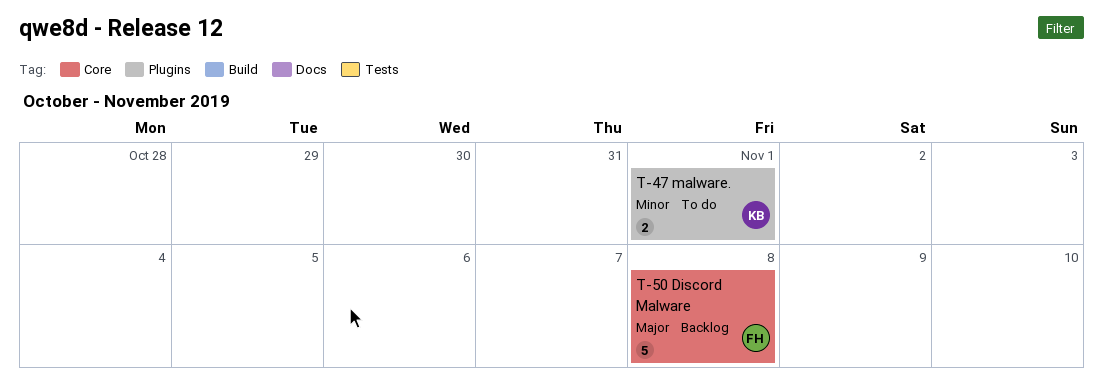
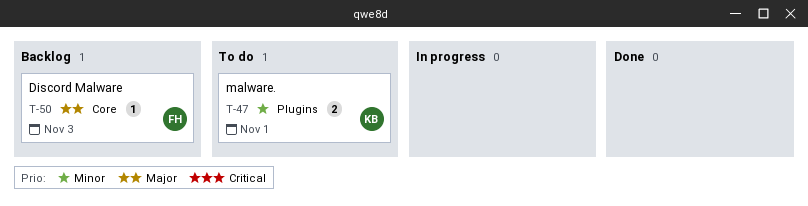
T-50, estimate: 5 -> 1
T-50, due: Nov 8 -> Nov 3

